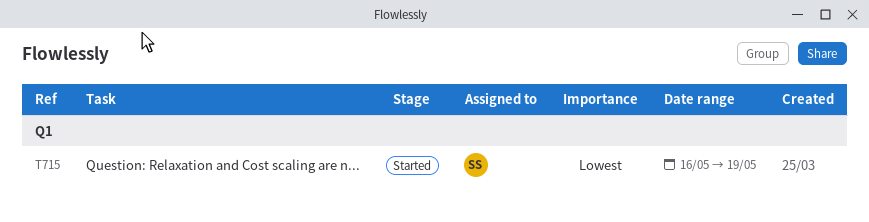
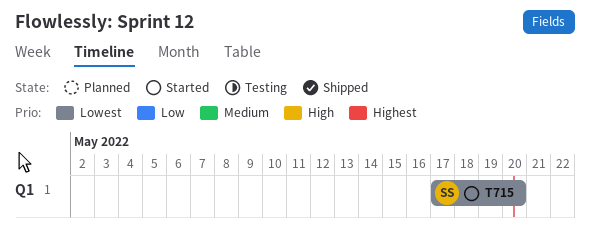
T715, start: May 16 -> May 17
T715, due: May 19 -> May 20

